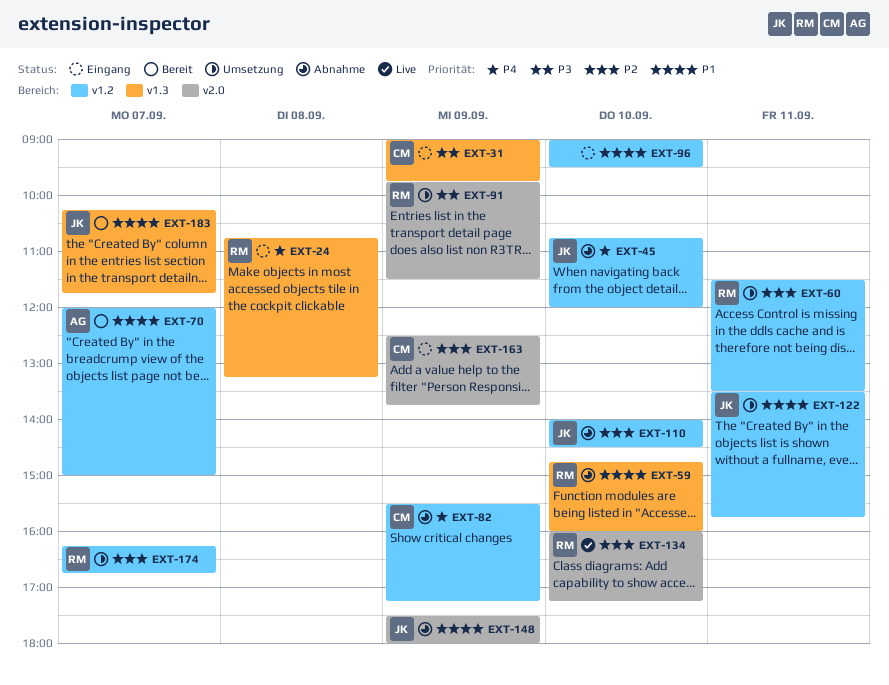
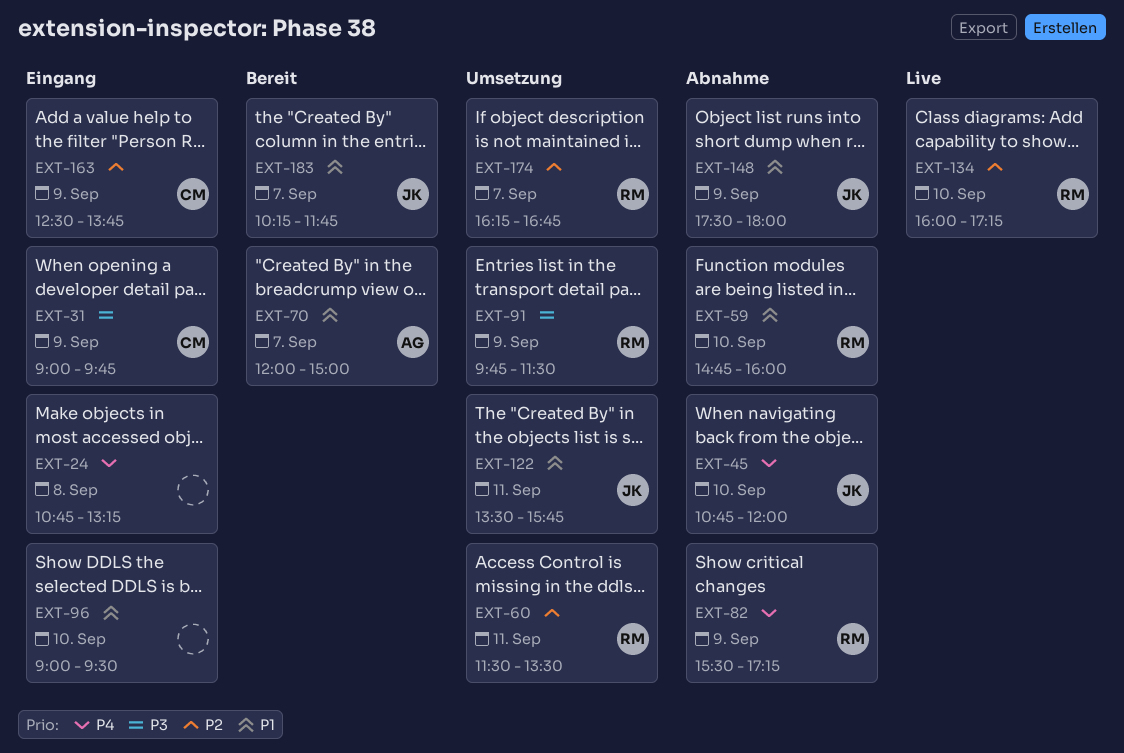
EXT-24, owner: RM -> none
EXT-82, owner: CM -> RM
EXT-110: present -> none

